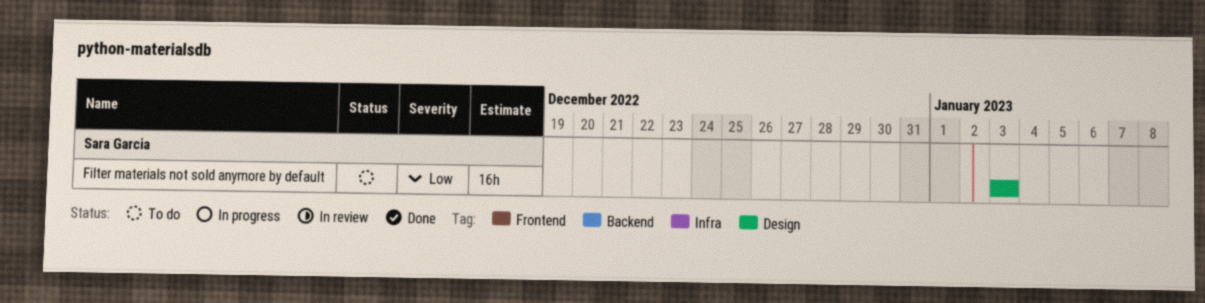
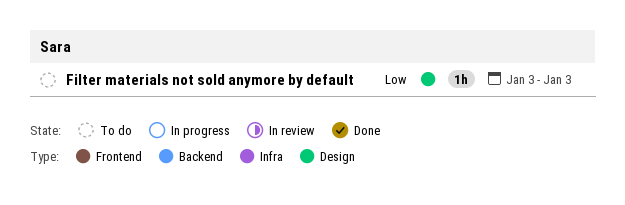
Filter materials not sold anymore by default, estimate: 16h -> 1h

